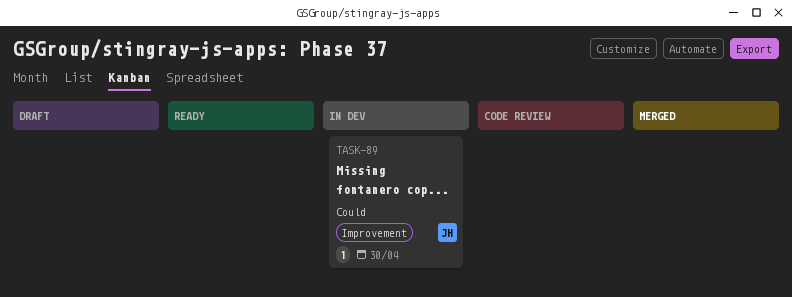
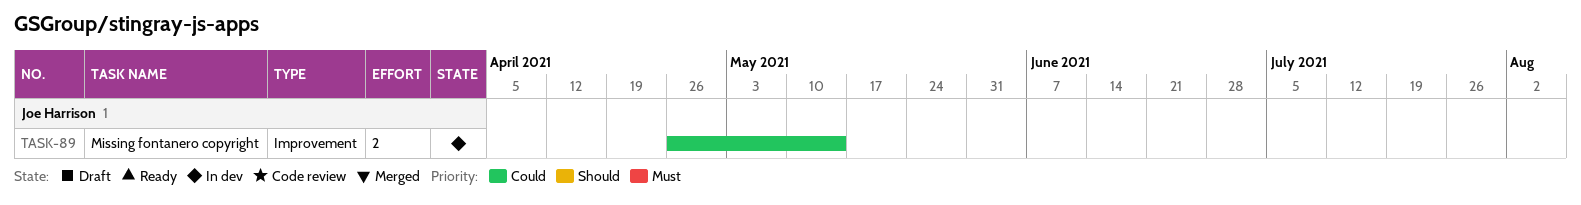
TASK-89, estimate: 1 -> 2
TASK-89, due: Apr 30 -> May 14

